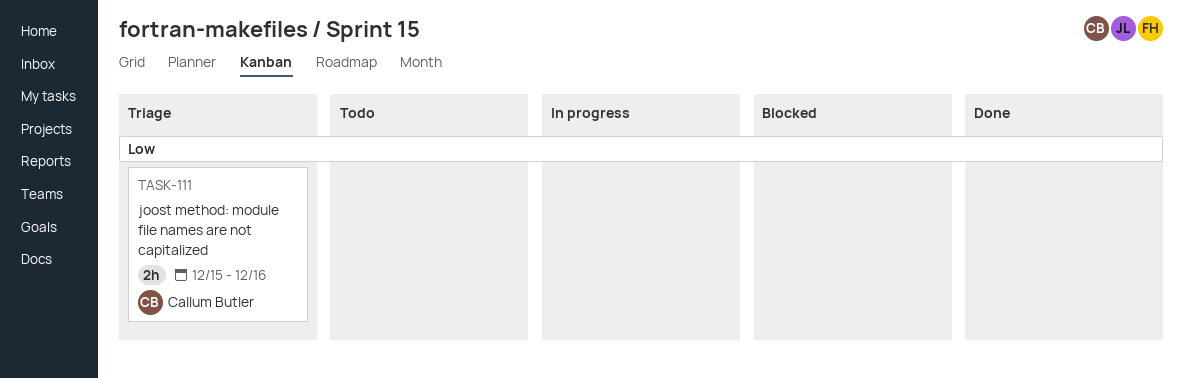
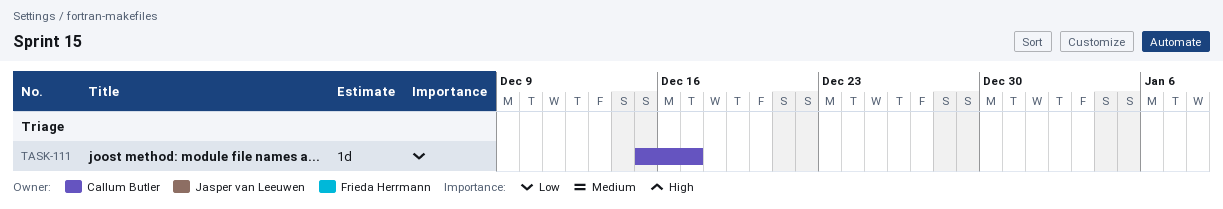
TASK-111, estimate: 2h -> 1d
TASK-111, due: Dec 16 -> Dec 17

